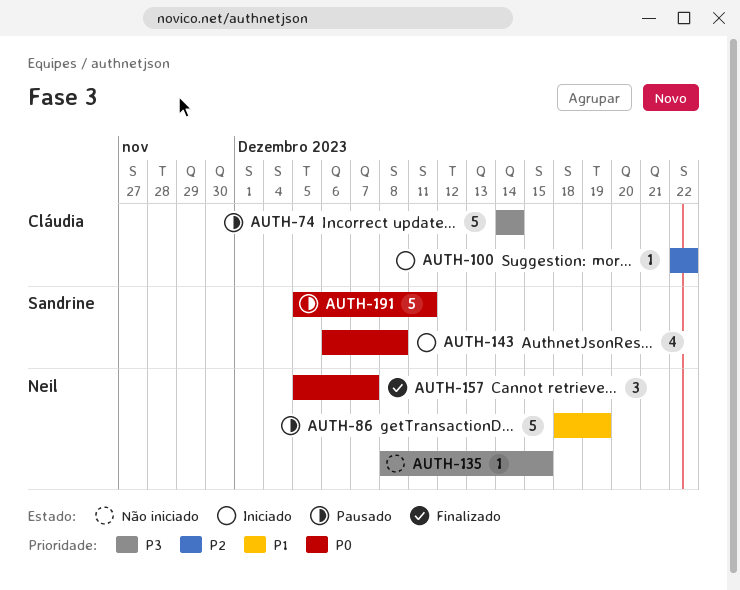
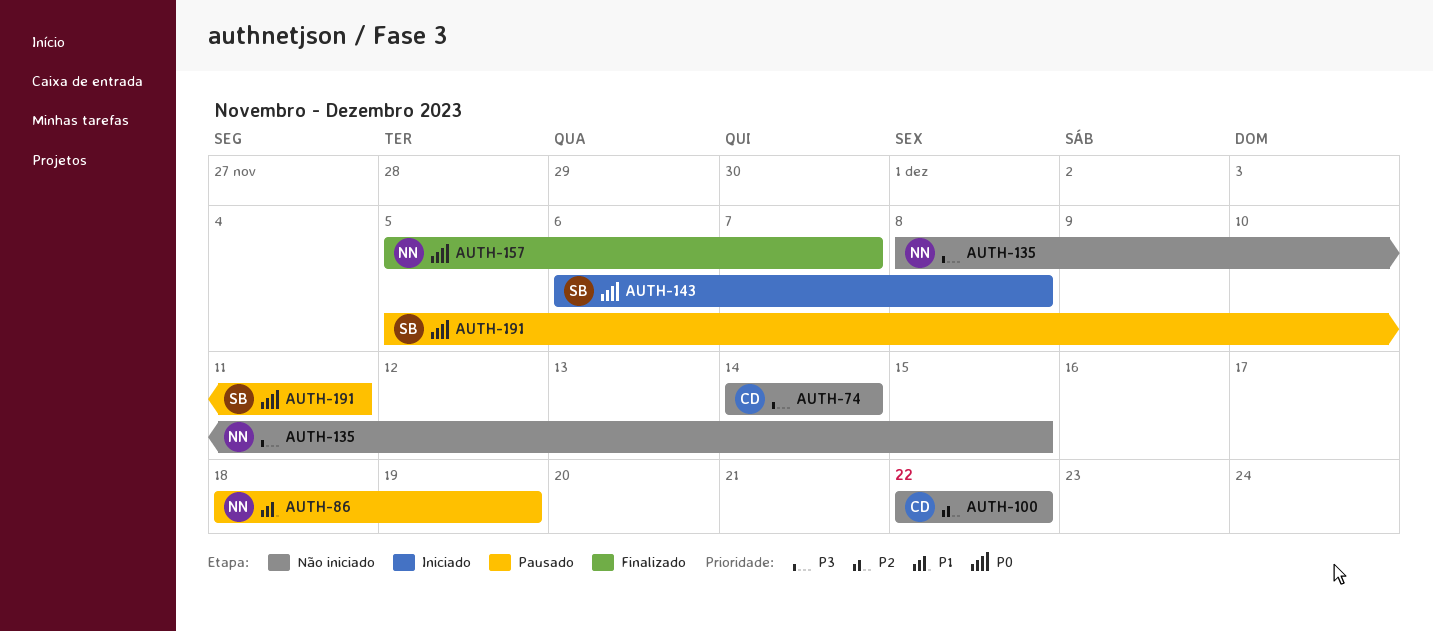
AUTH-74, status: Pausado -> Não iniciado
AUTH-100, status: Iniciado -> Não iniciado

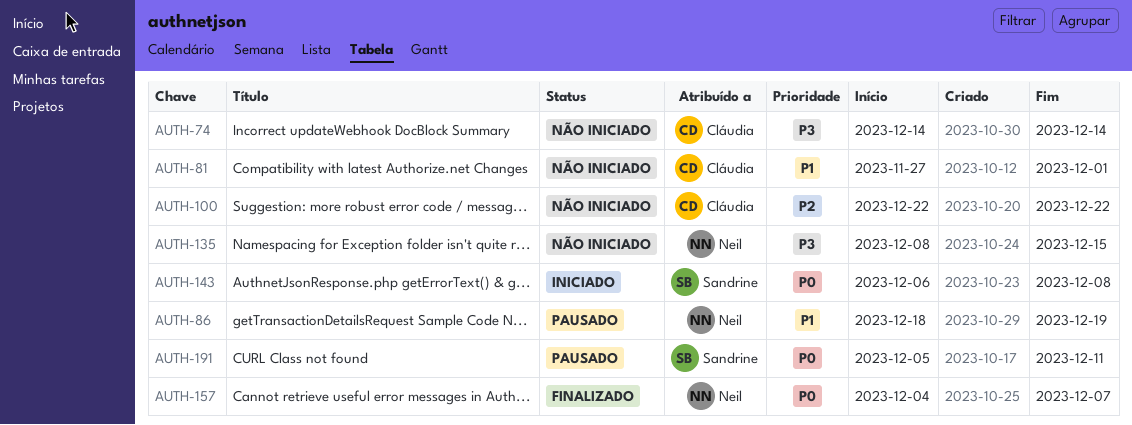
AUTH-81: none -> present
AUTH-157, start: Dec 5 -> Dec 4

